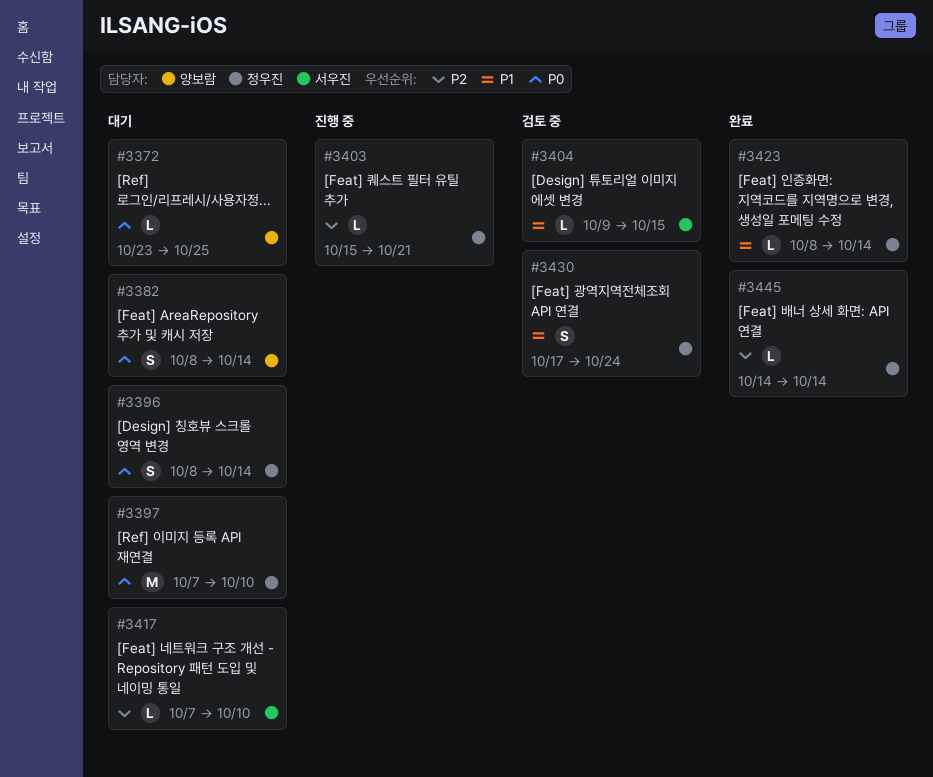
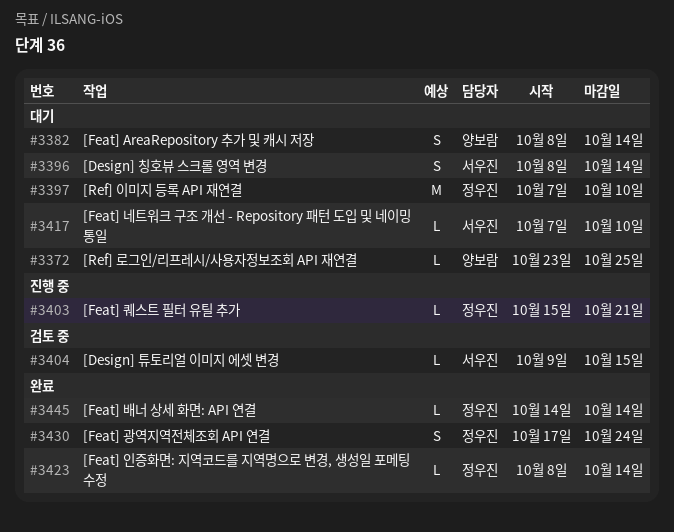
#3396, owner: 정우진 -> 서우진
#3430, status: 검토 중 -> 완료

